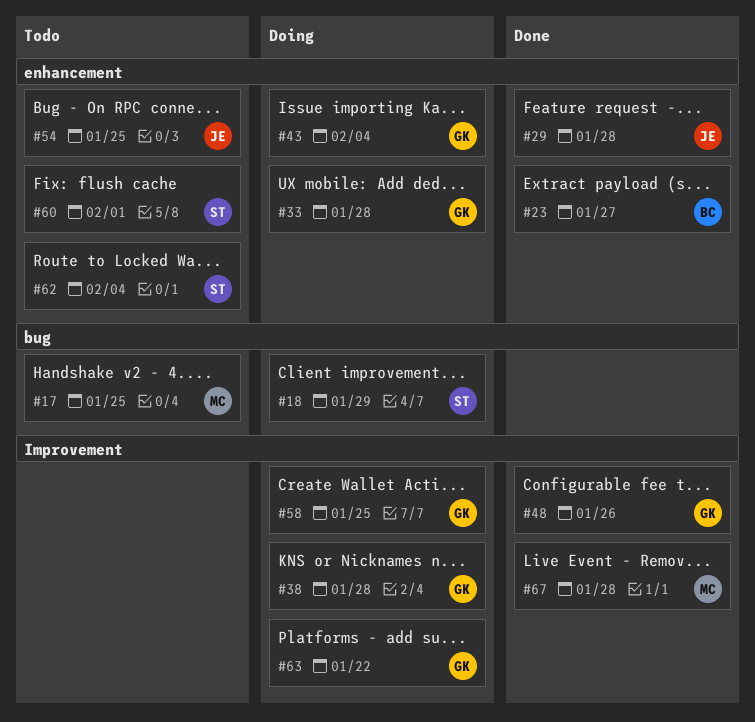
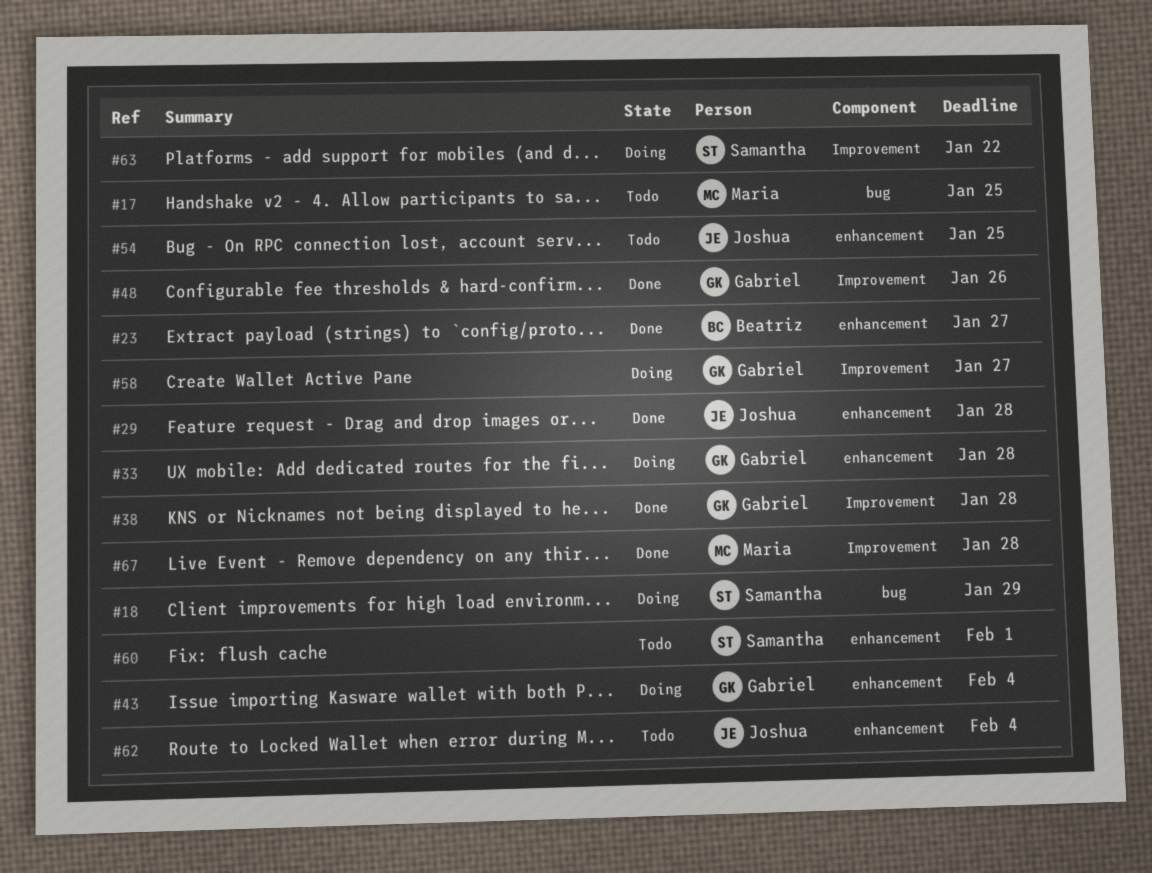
#38, status: Doing -> Done
#58, due: Jan 25 -> Jan 27
#62, owner: Samantha -> Joshua
#63, owner: Gabriel -> Samantha

